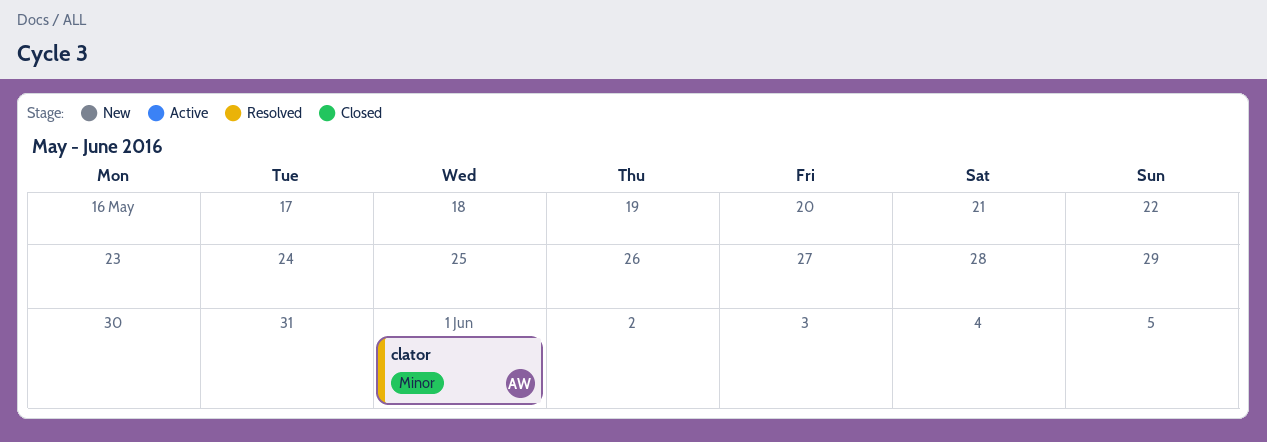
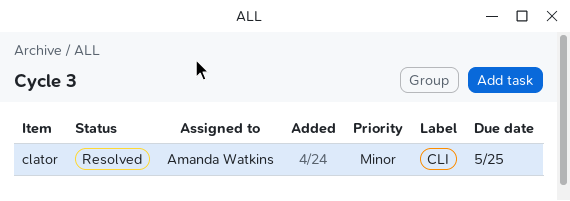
clator, due: Jun 1 -> May 25

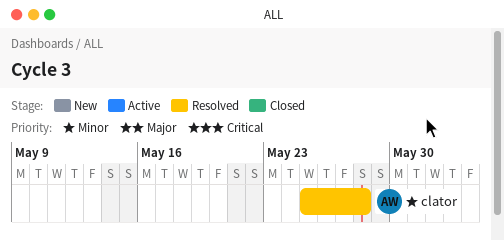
clator, due: May 25 -> May 28

